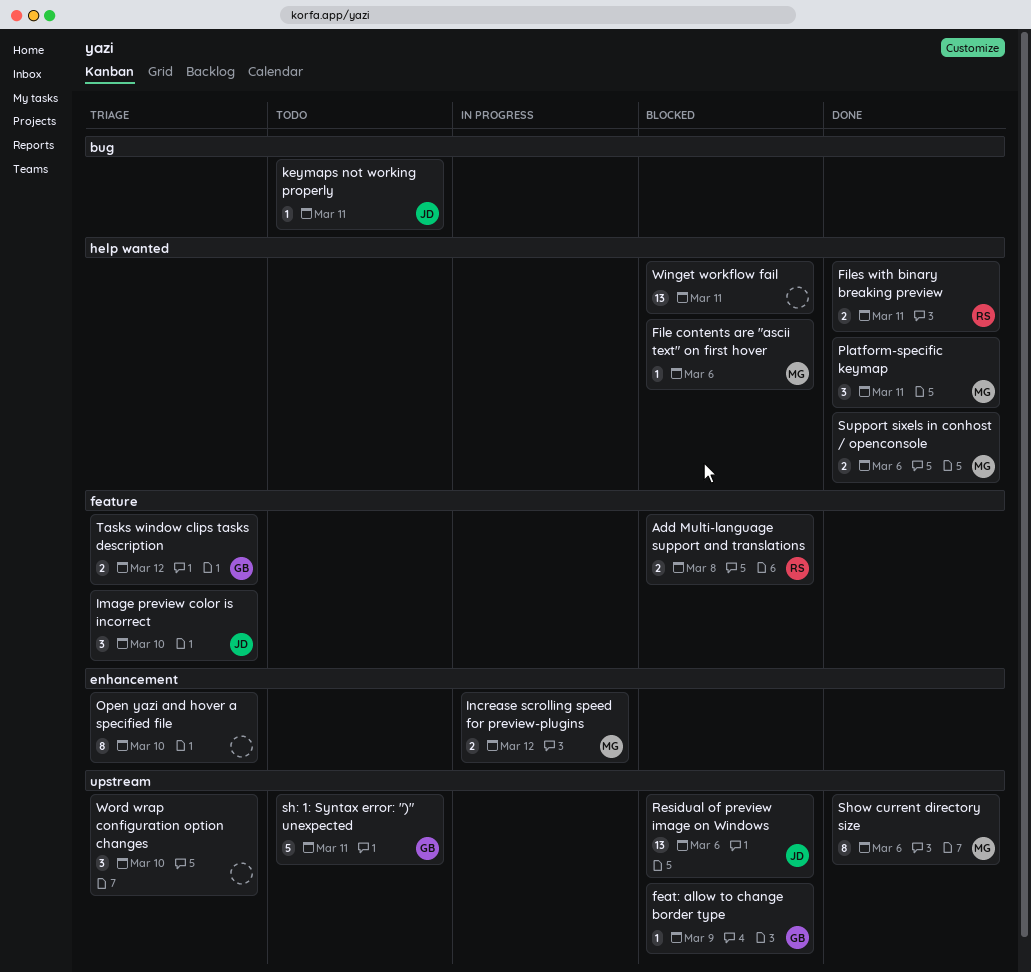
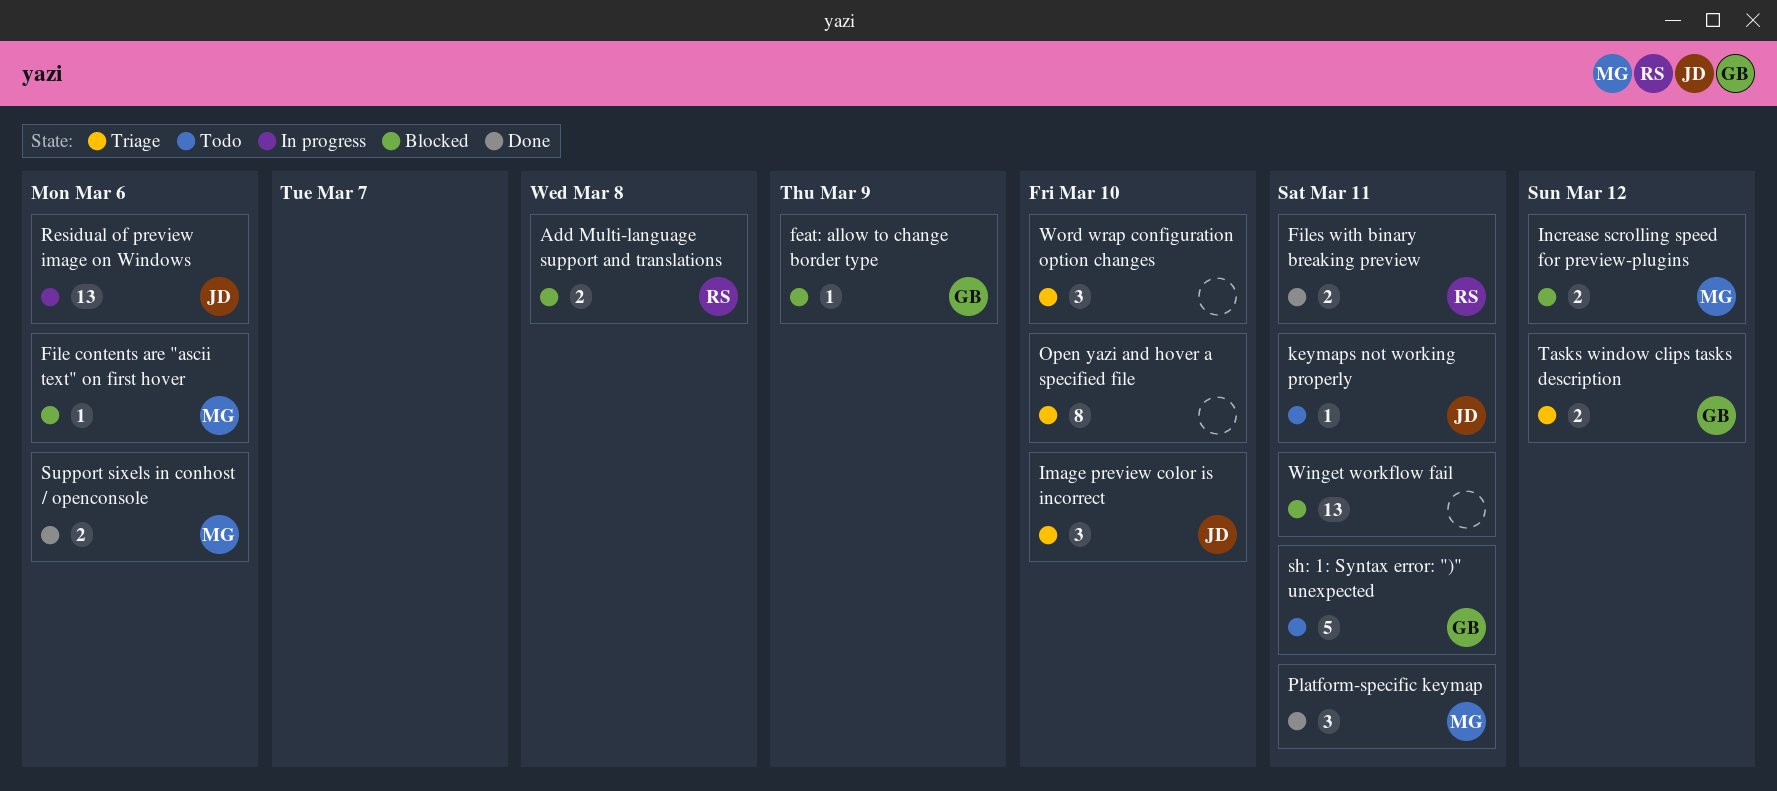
Increase scrolling speed for preview-plugins, status: In progress -> Blocked
Residual of preview image on Windows, status: Blocked -> In progress
Show current directory size: present -> none

